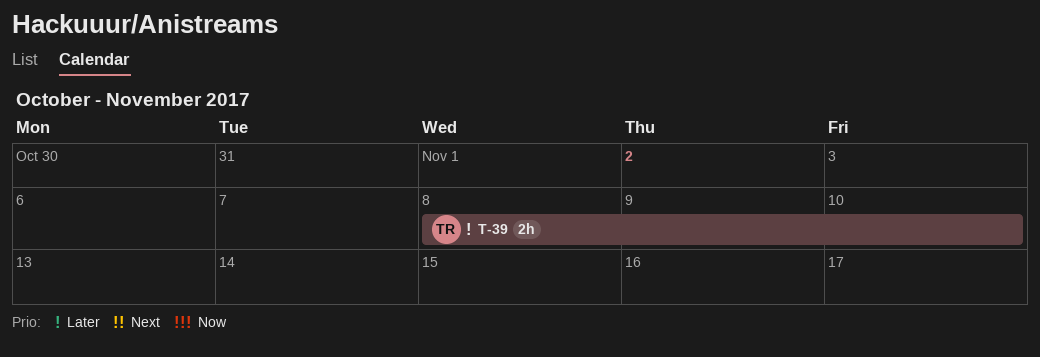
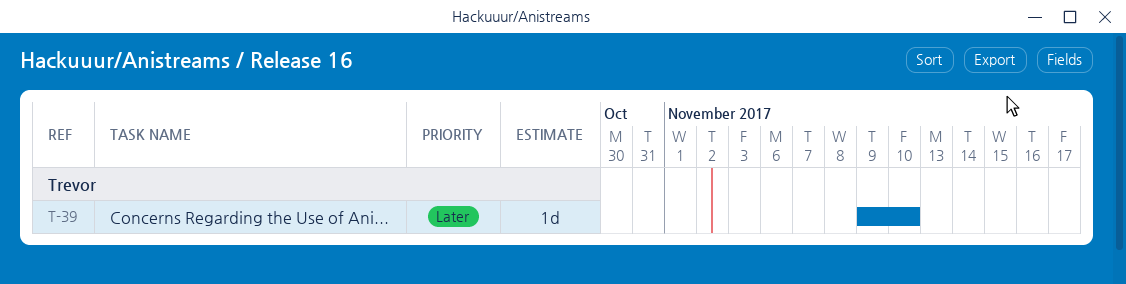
T-39, estimate: 2h -> 1d
T-39, start: Nov 8 -> Nov 9

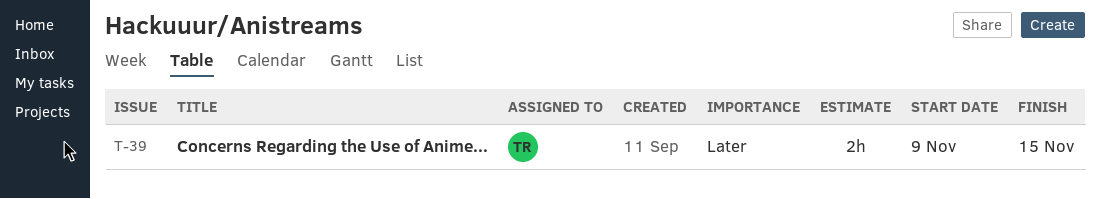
T-39, estimate: 1d -> 2h
T-39, due: Nov 10 -> Nov 15

